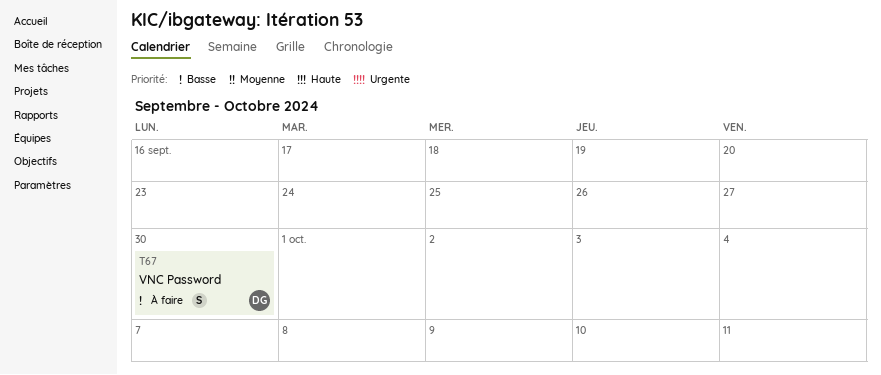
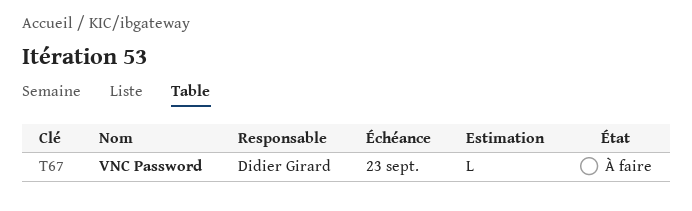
T67, estimate: S -> L
T67, due: Sep 30 -> Sep 23

